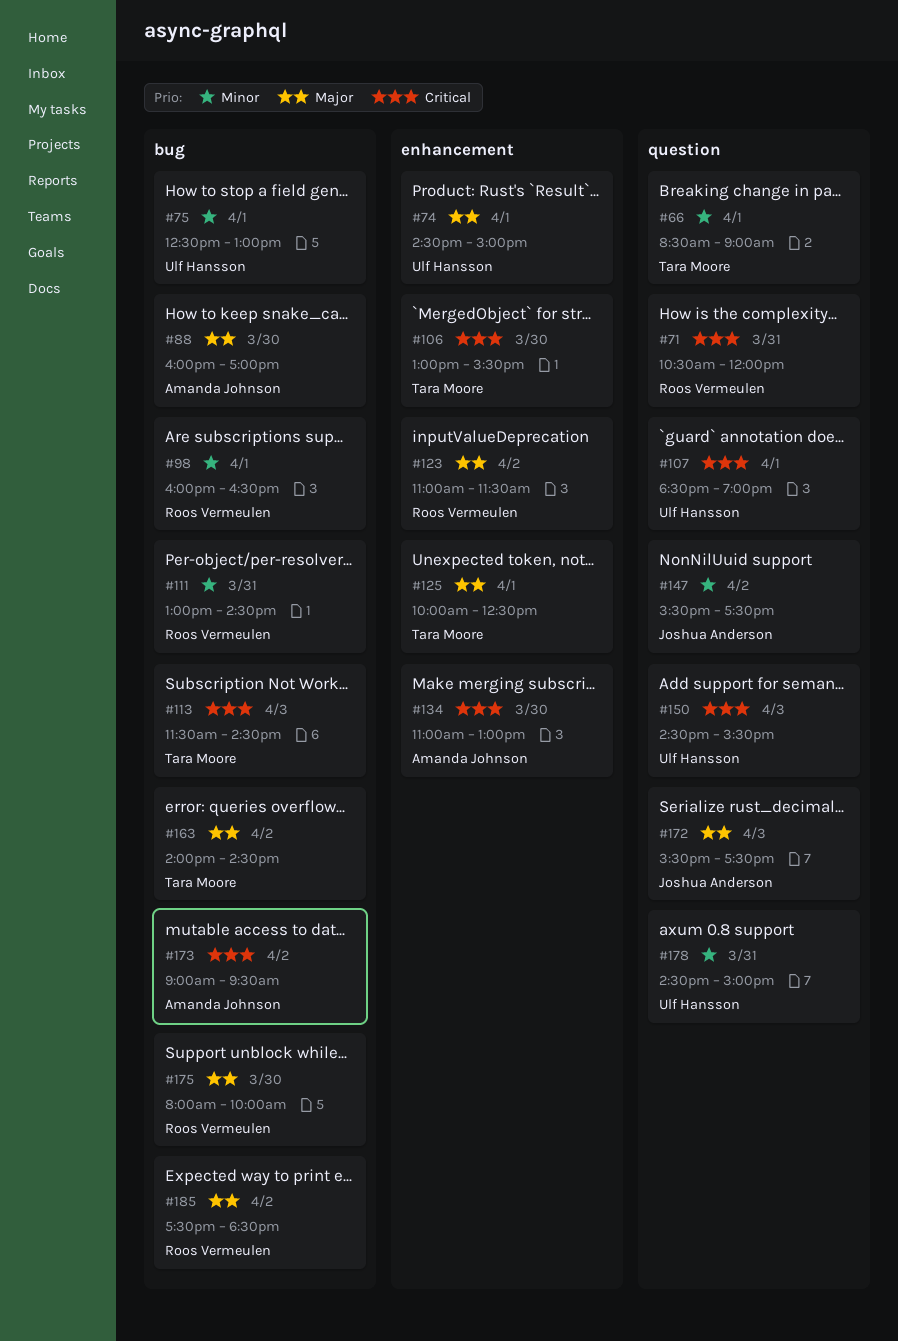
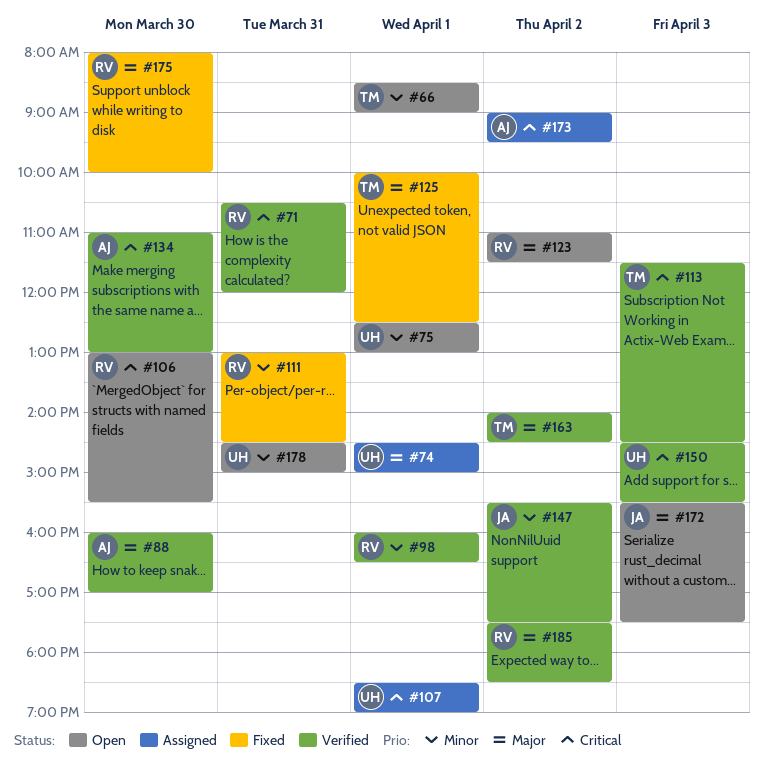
#106, owner: Tara Moore -> Roos Vermeulen

